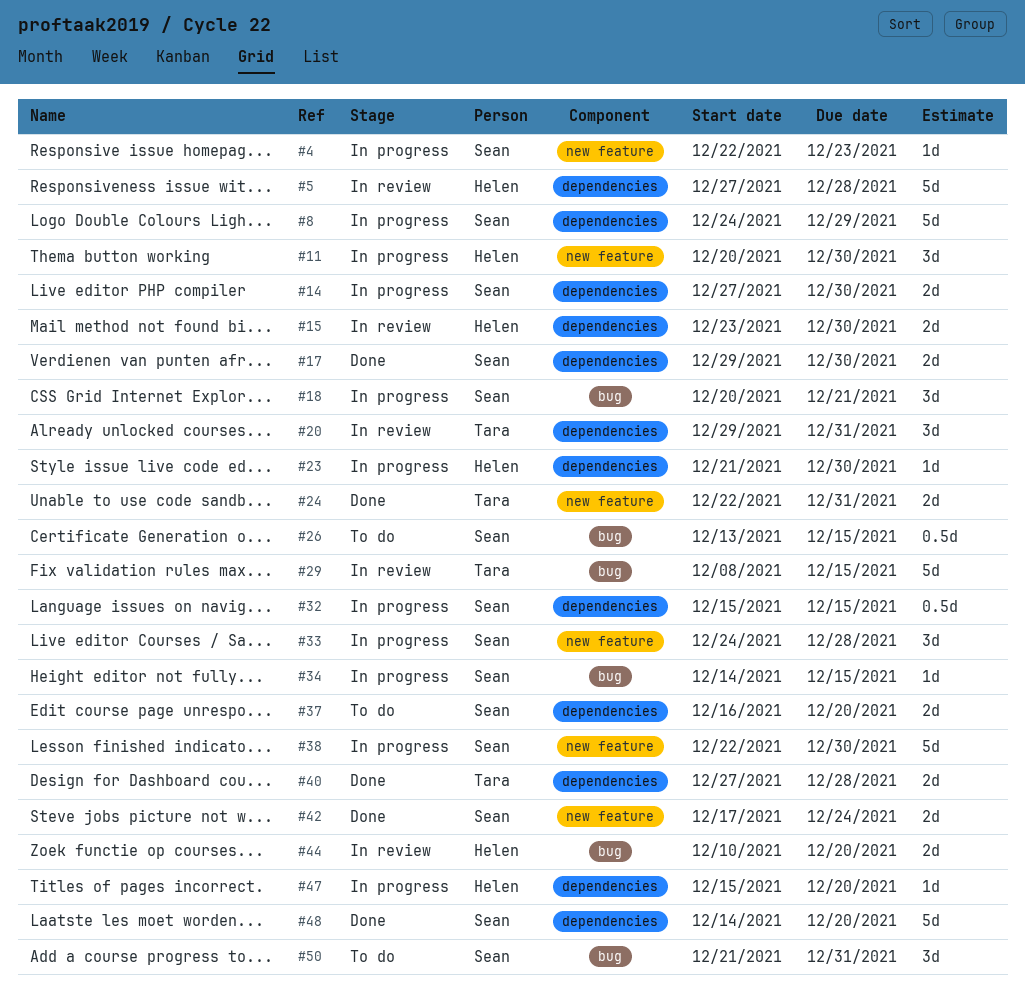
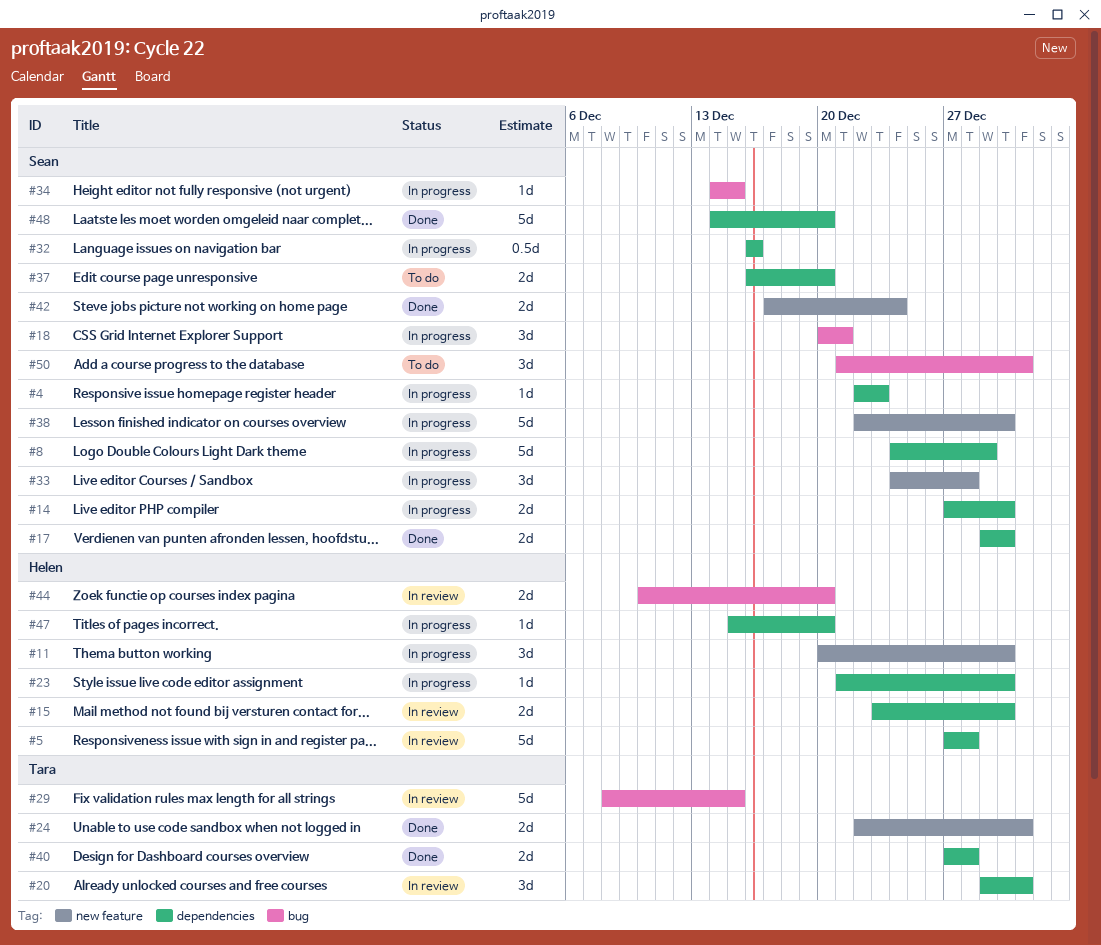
#4, label: new feature -> dependencies
#26: present -> none
#32, start: Dec 15 -> Dec 16
#32, due: Dec 15 -> Dec 16

